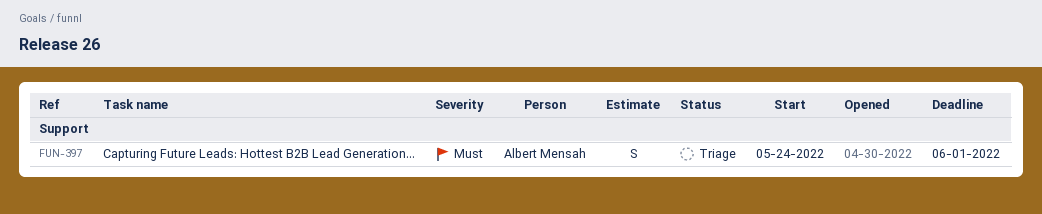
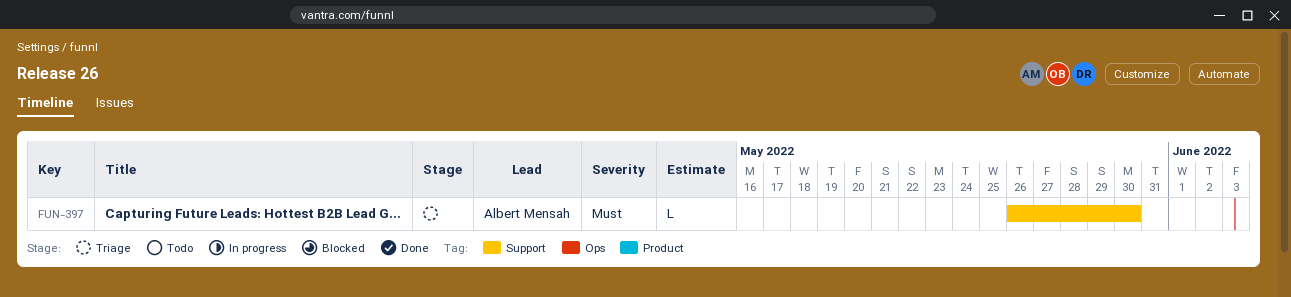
FUN-397, estimate: S -> L
FUN-397, start: May 24 -> May 26
FUN-397, due: Jun 1 -> May 30

